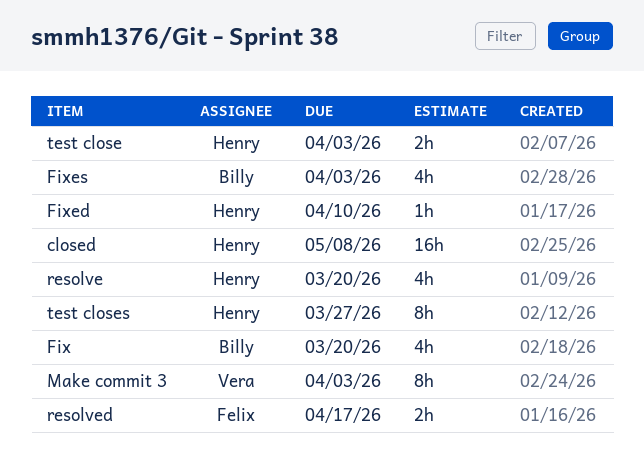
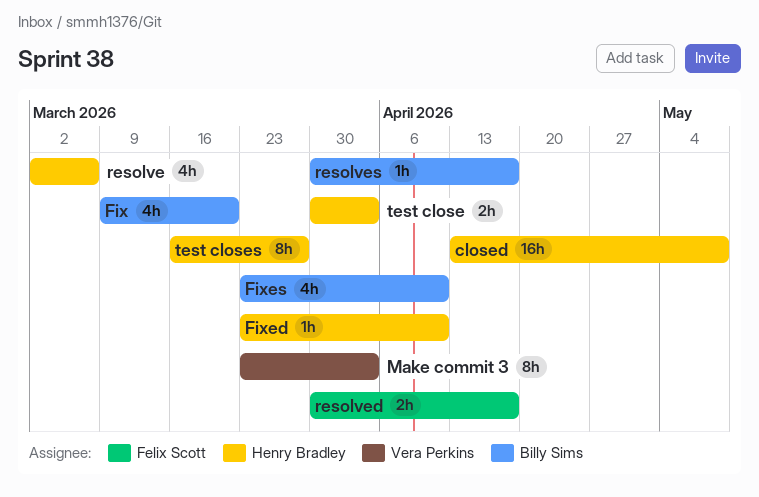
Fixes, due: Apr 3 -> Apr 10
resolve, due: Mar 20 -> Mar 6
resolves: none -> present

